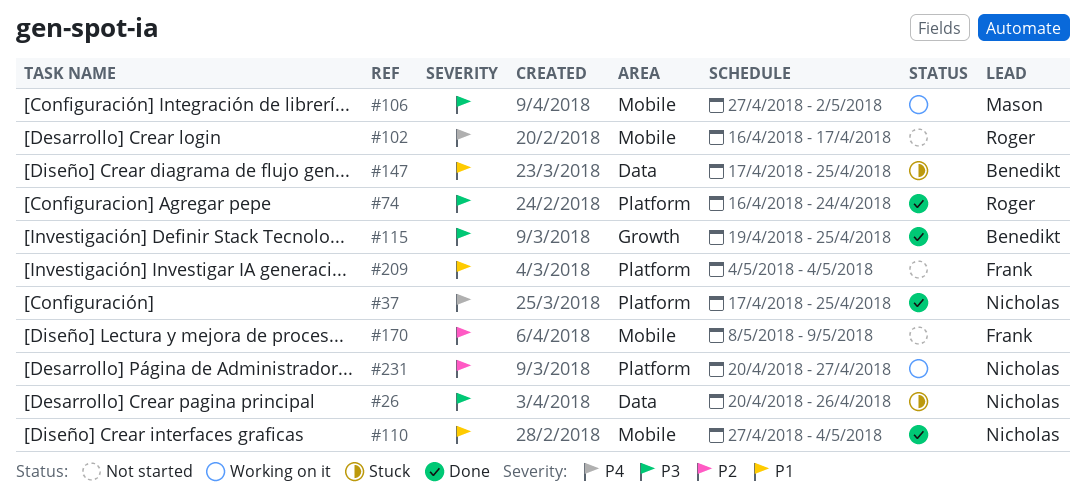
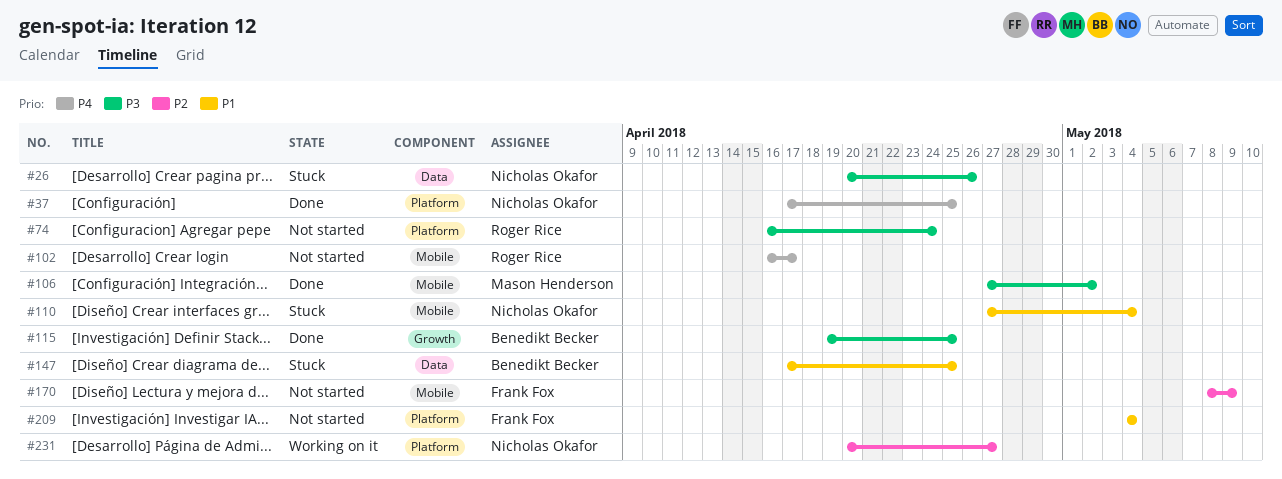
#74, status: Done -> Not started
#106, status: Working on it -> Done
#110, status: Done -> Stuck

